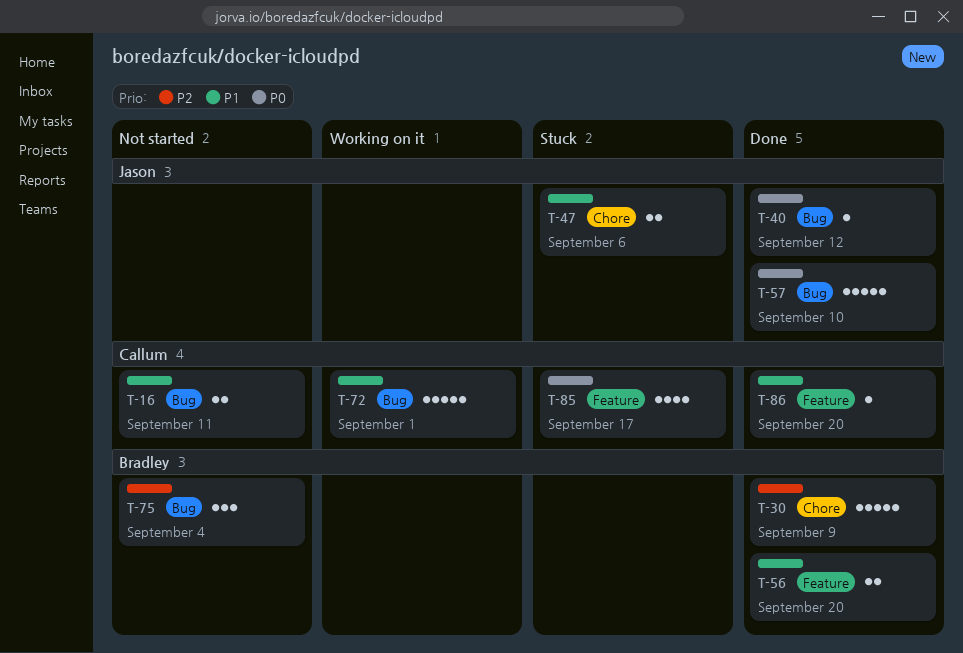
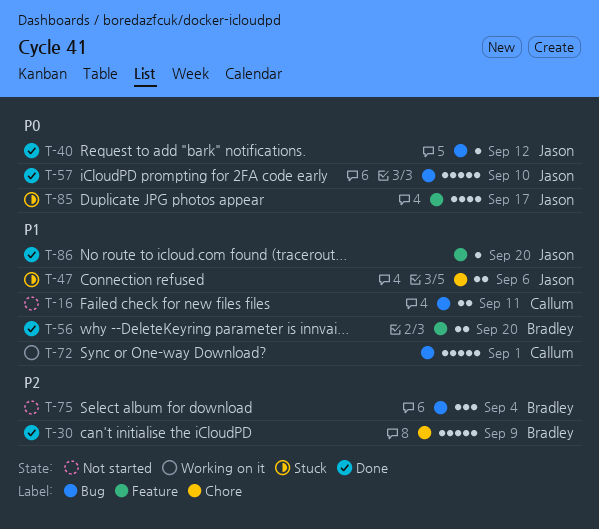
T-85, owner: Callum -> Jason
T-86, owner: Callum -> Jason

